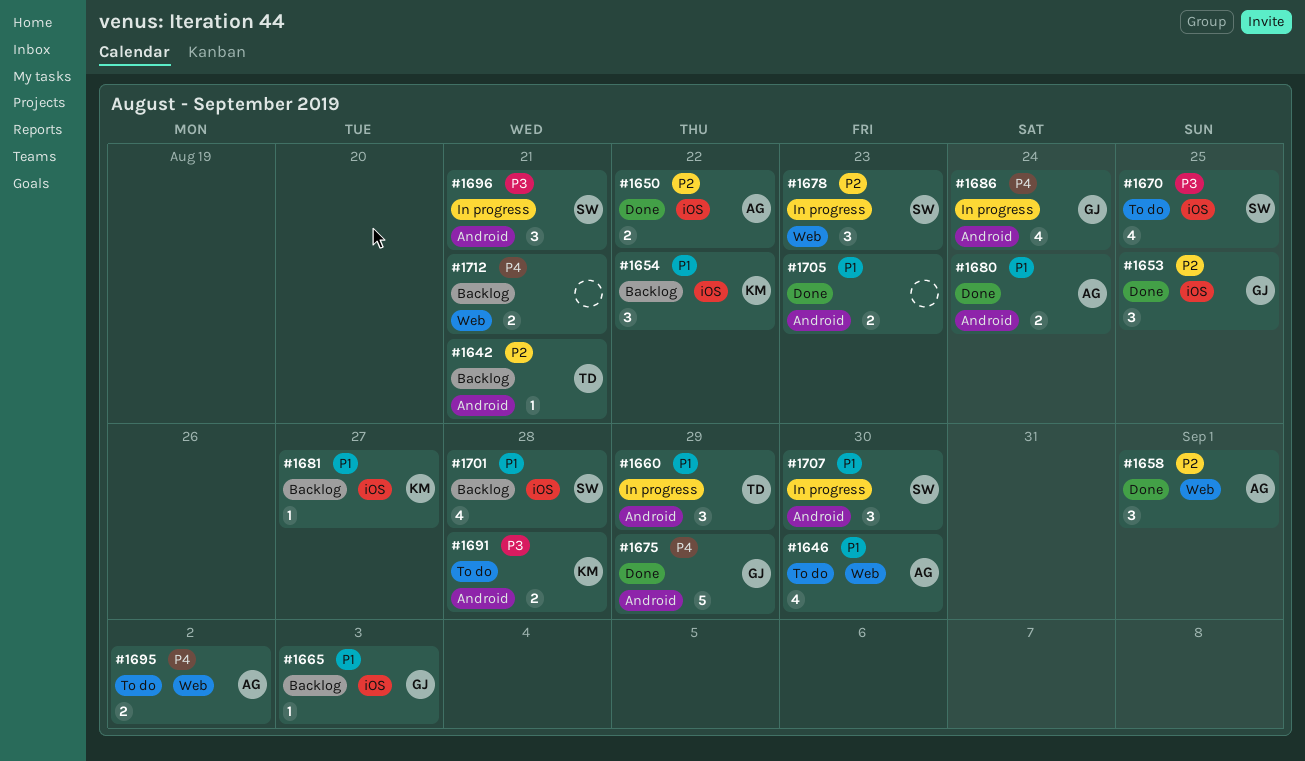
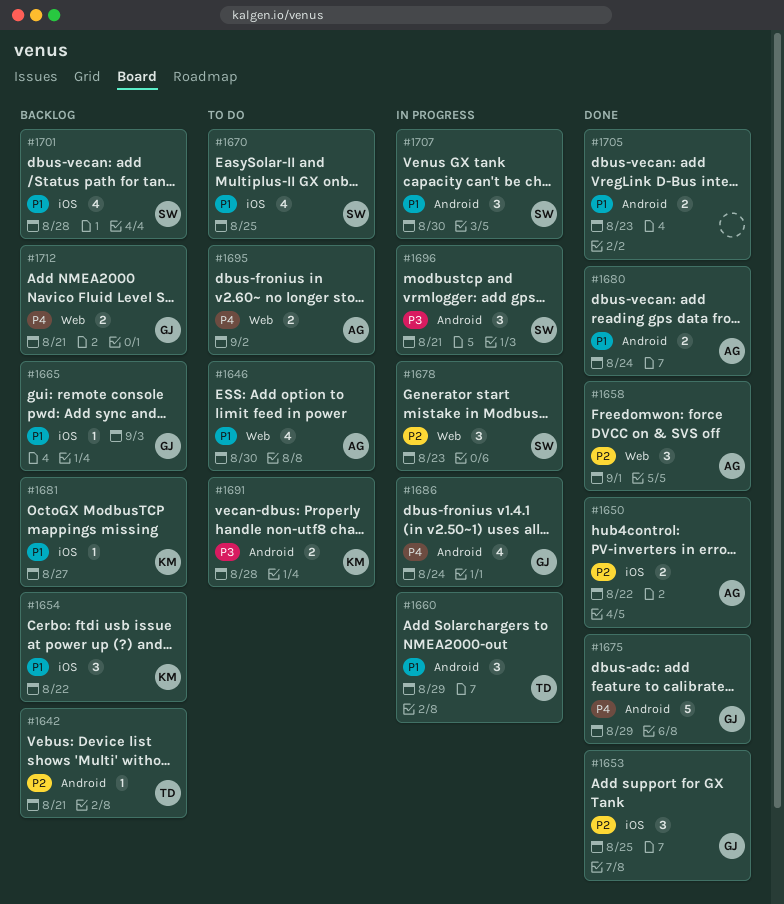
#1670, priority: P3 -> P1
#1712, owner: none -> GJ

